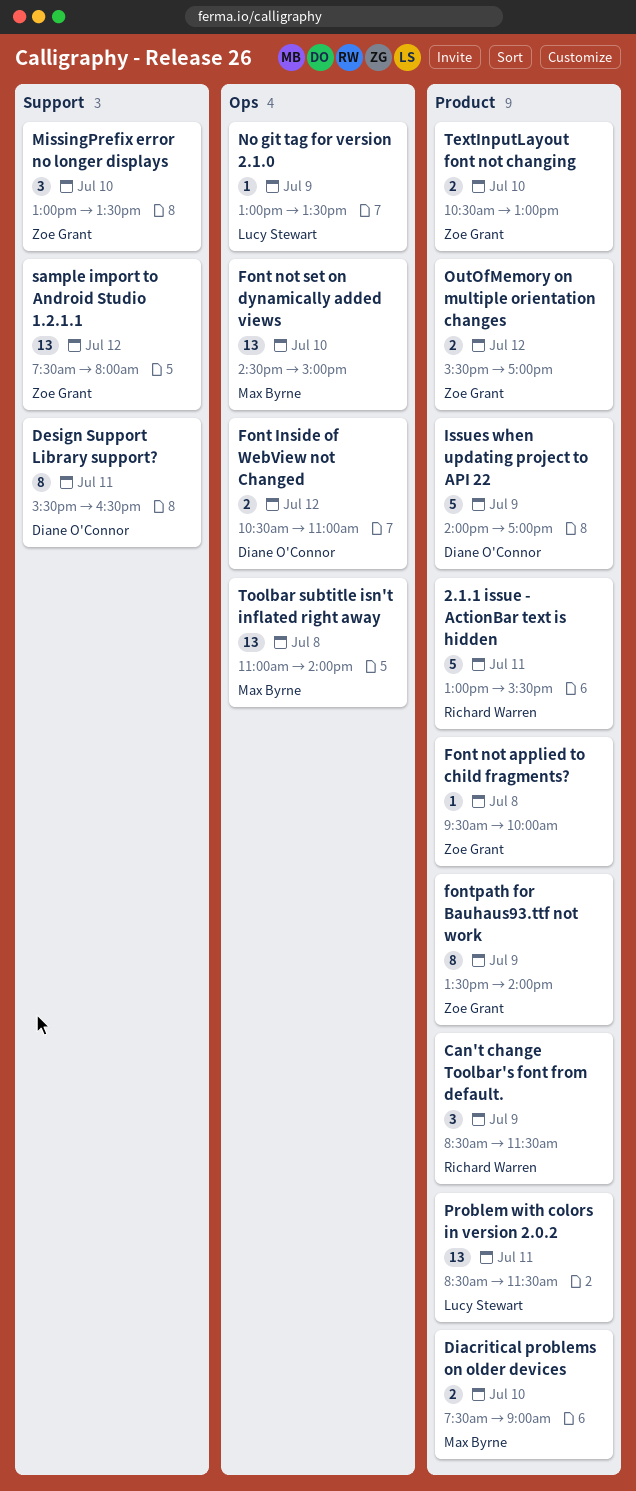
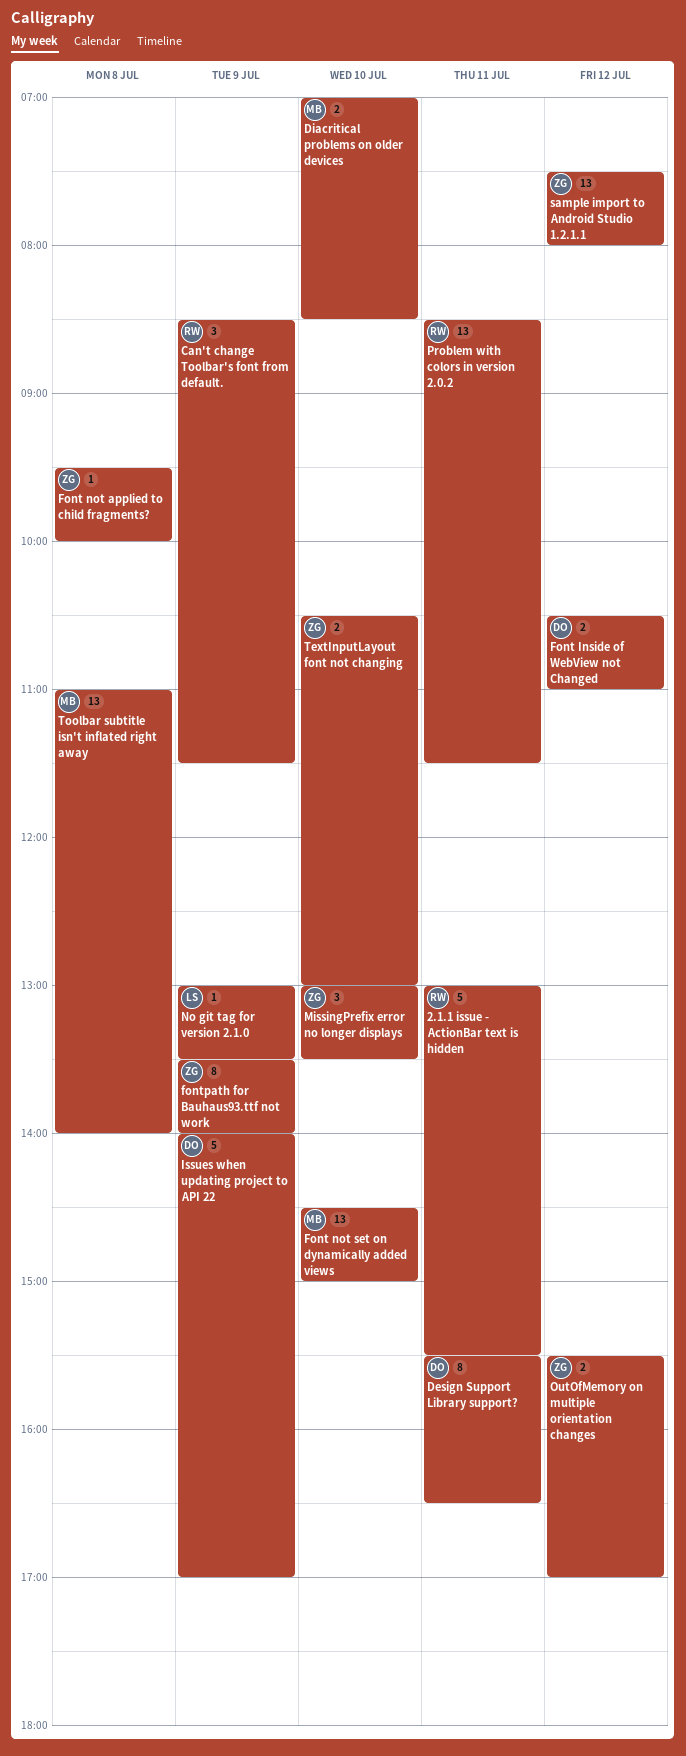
Diacritical problems on older devices, begins: 07:30 -> 07:00
Diacritical problems on older devices, ends: 09:00 -> 08:30
Problem with colors in version 2.0.2, owner: Lucy Stewart -> Richard Warren

